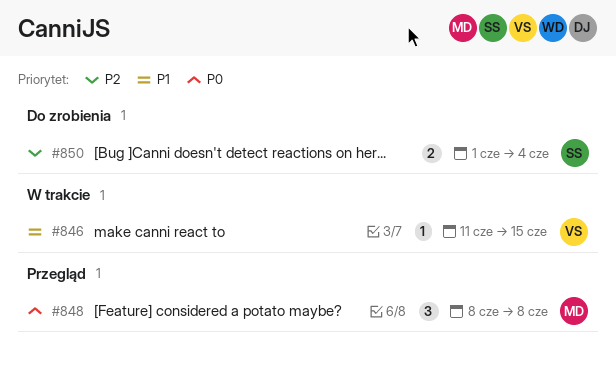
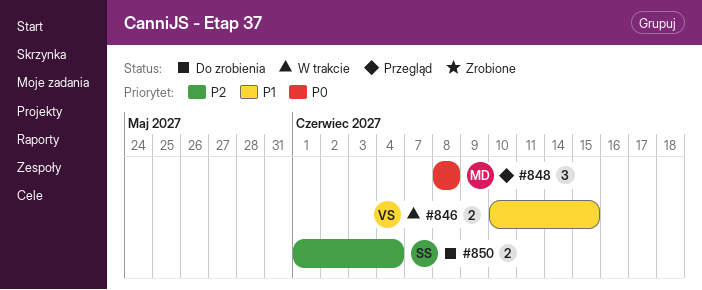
#846, estimate: 1 -> 2
#846, start: Jun 11 -> Jun 10

